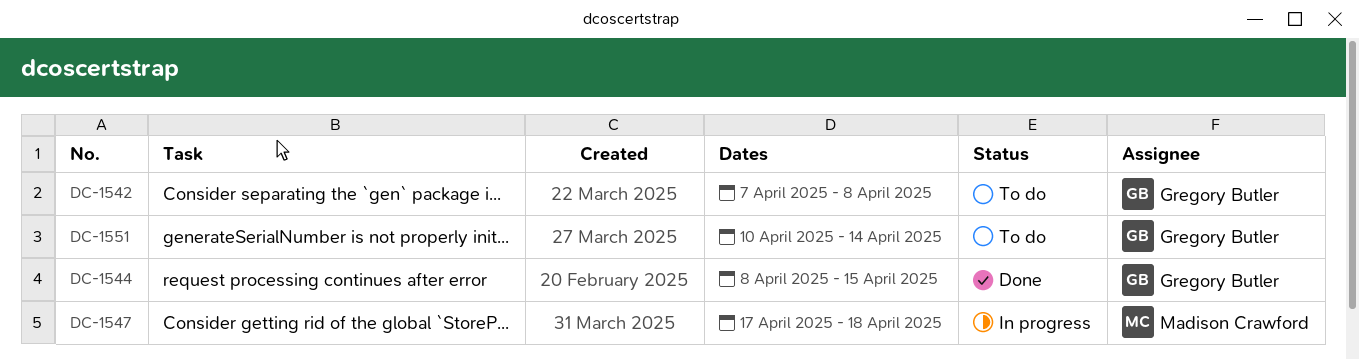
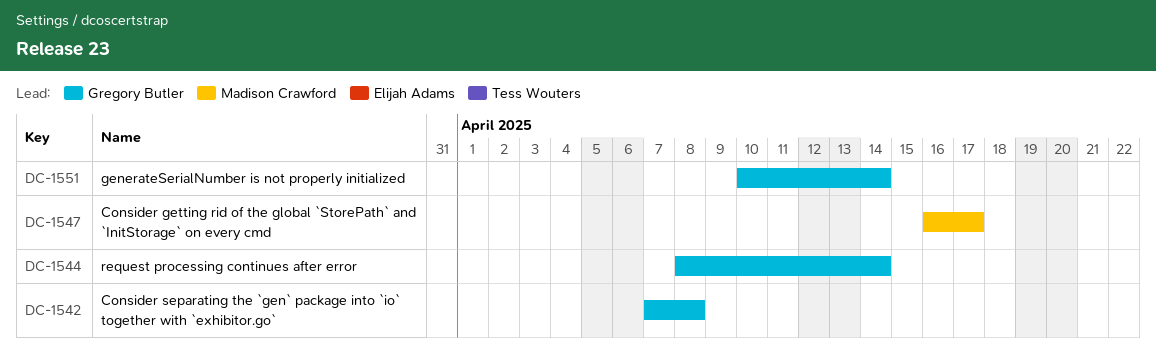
DC-1544, due: Apr 15 -> Apr 14
DC-1547, start: Apr 17 -> Apr 16
DC-1547, due: Apr 18 -> Apr 17

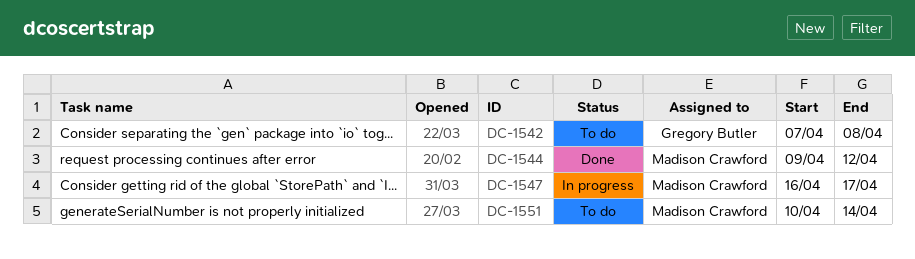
DC-1544, owner: Gregory Butler -> Madison Crawford
DC-1544, start: Apr 8 -> Apr 9
DC-1544, due: Apr 14 -> Apr 12
DC-1551, owner: Gregory Butler -> Madison Crawford

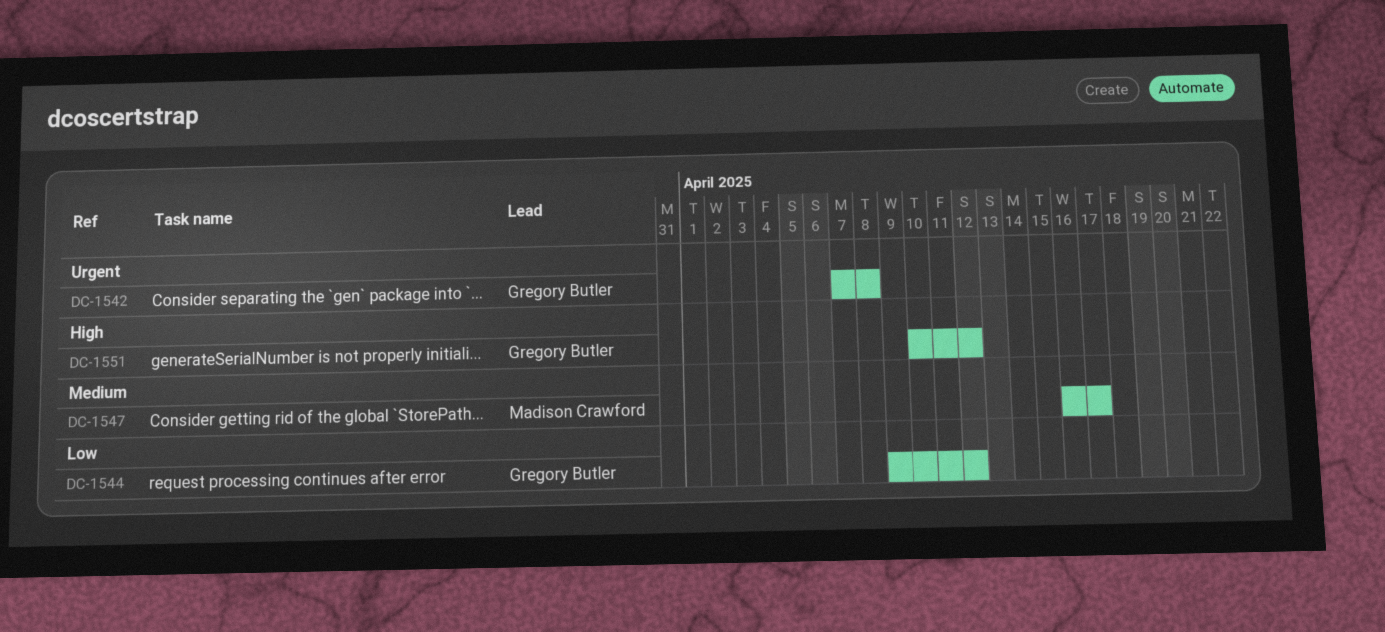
DC-1544, owner: Madison Crawford -> Gregory Butler
DC-1551, owner: Madison Crawford -> Gregory Butler
DC-1551, due: Apr 14 -> Apr 12

